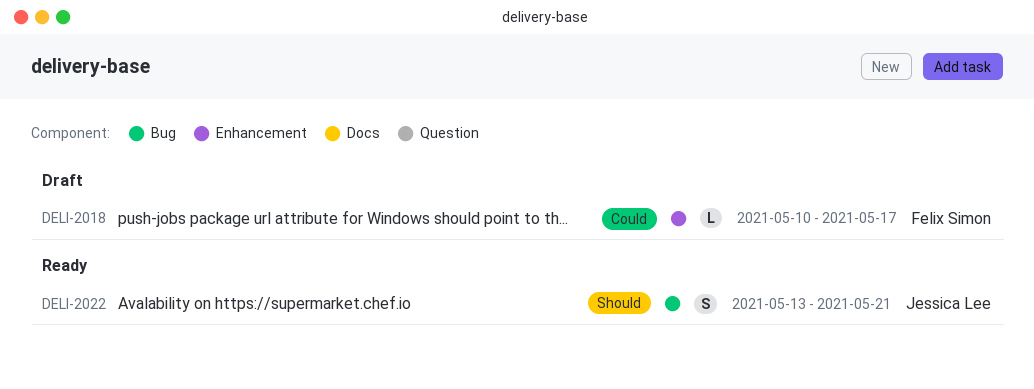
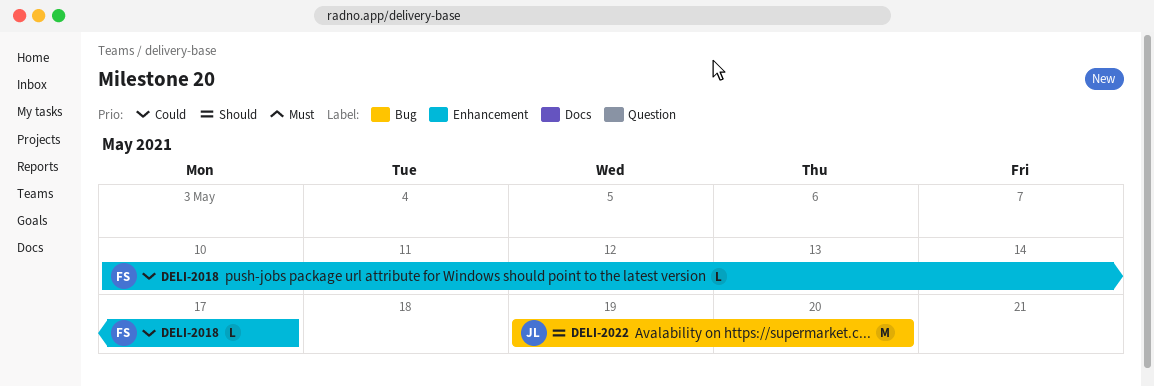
DELI-2022, estimate: S -> M
DELI-2022, start: May 13 -> May 19
DELI-2022, due: May 21 -> May 20

